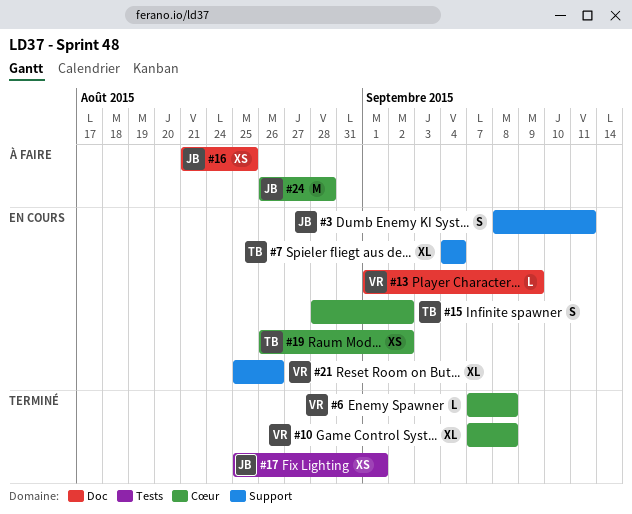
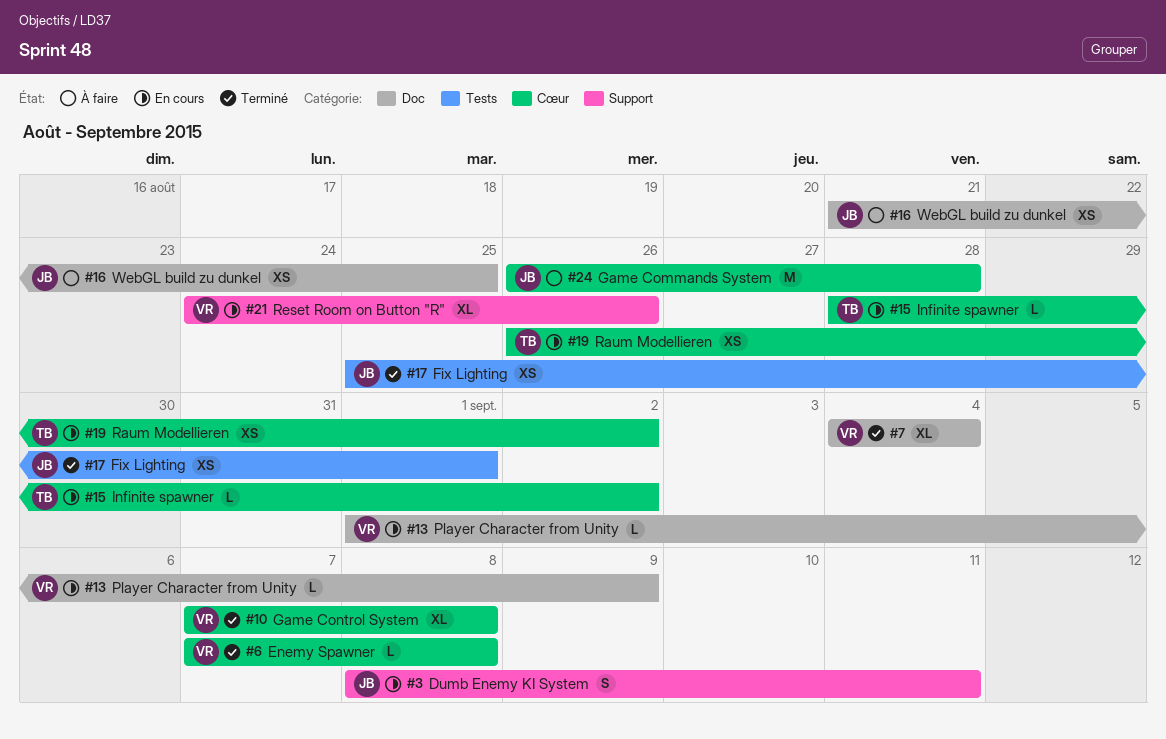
#7, status: En cours -> Terminé
#7, owner: TB -> VR
#7, label: Support -> Doc
#15, estimate: S -> L
#21, start: Aug 25 -> Aug 24

